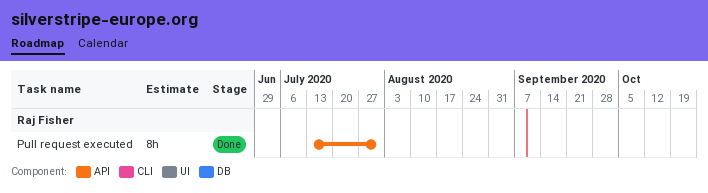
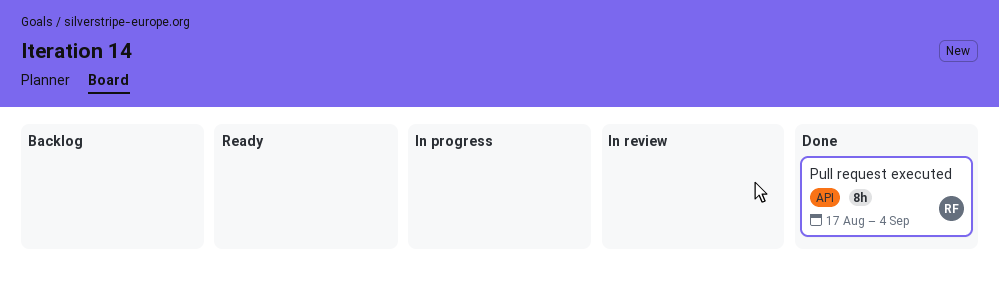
Pull request executed, start: Jul 13 -> Aug 17
Pull request executed, due: Jul 31 -> Sep 4

